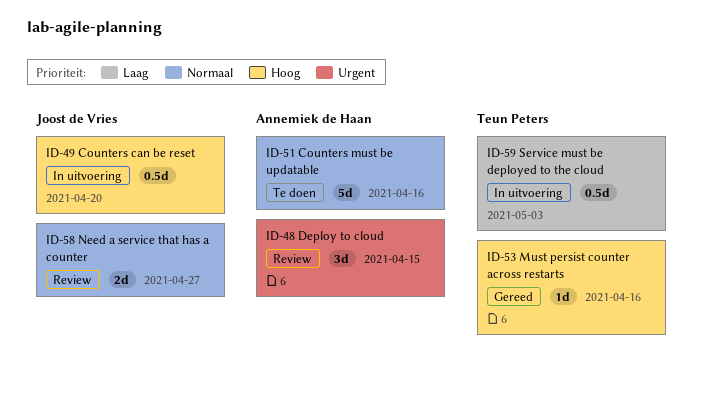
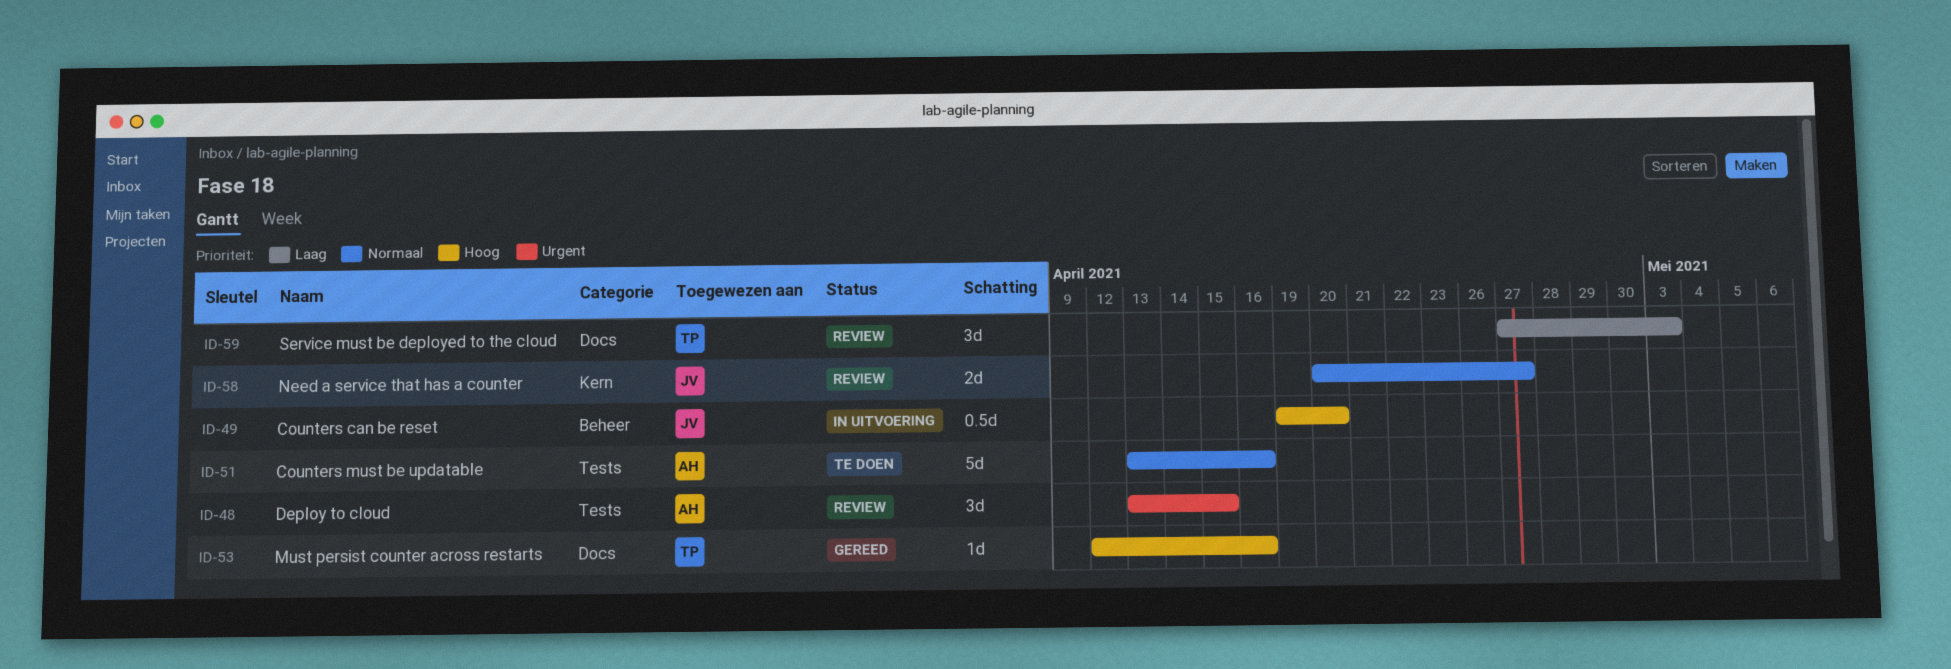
ID-59, status: In uitvoering -> Review
ID-59, estimate: 0.5d -> 3d

